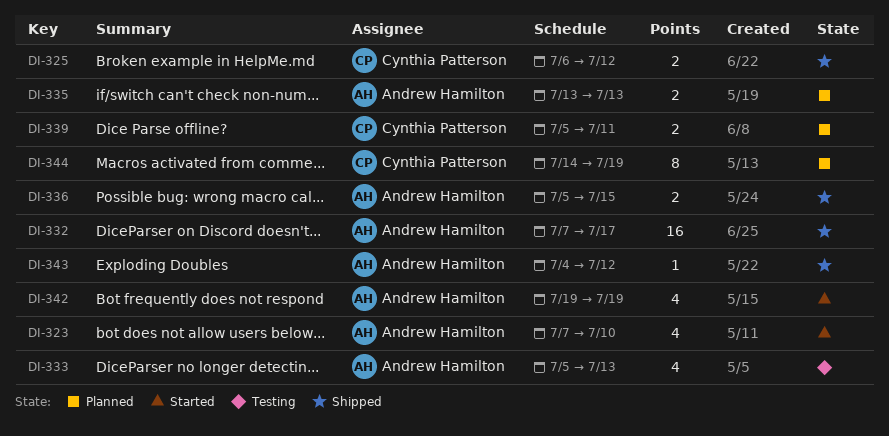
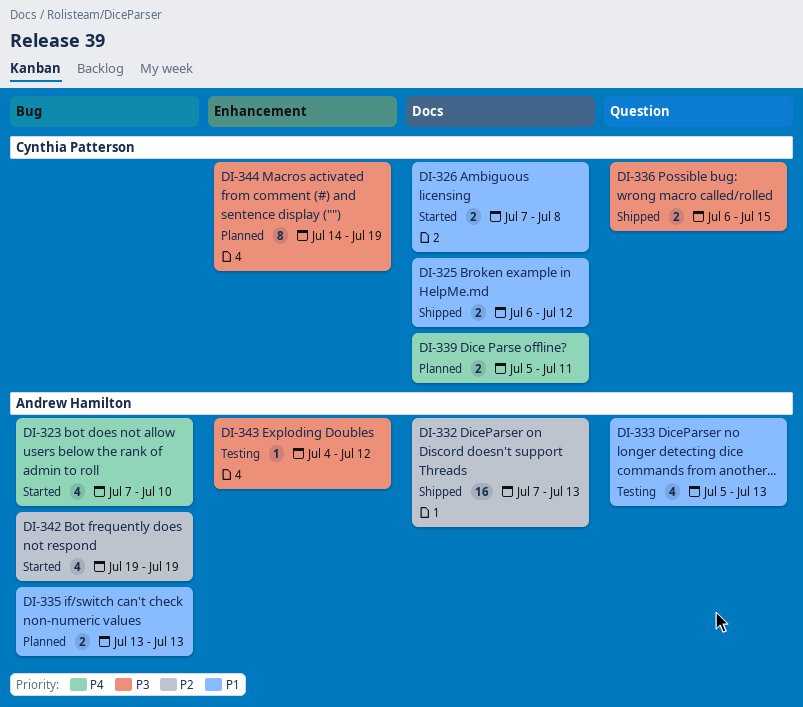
DI-326: none -> present
DI-332, due: Jul 17 -> Jul 13
DI-336, owner: Andrew Hamilton -> Cynthia Patterson
DI-336, start: Jul 5 -> Jul 6
DI-343, status: Shipped -> Testing

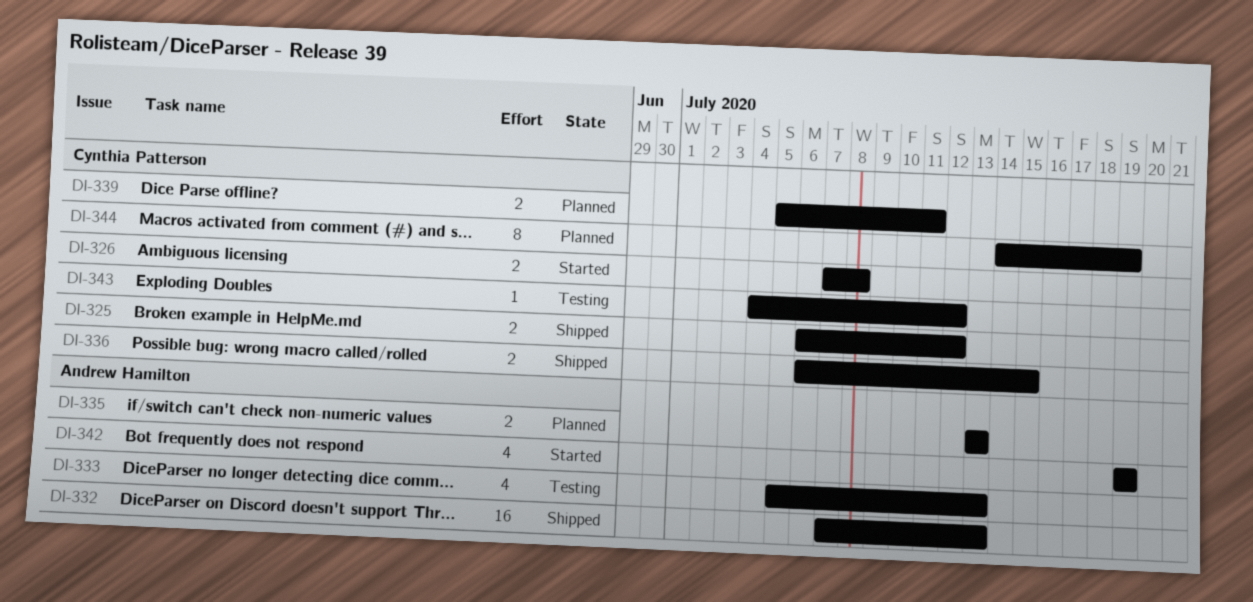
DI-323: present -> none
DI-343, owner: Andrew Hamilton -> Cynthia Patterson

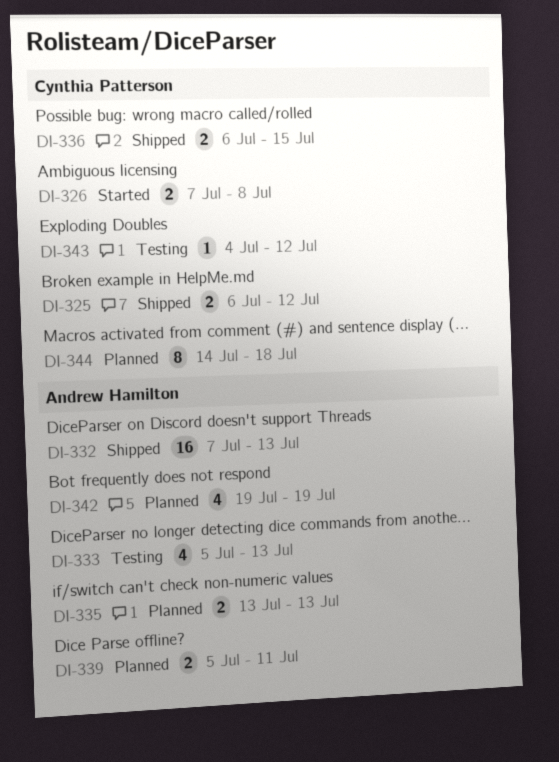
DI-339, owner: Cynthia Patterson -> Andrew Hamilton
DI-342, status: Started -> Planned
DI-344, due: Jul 19 -> Jul 18

